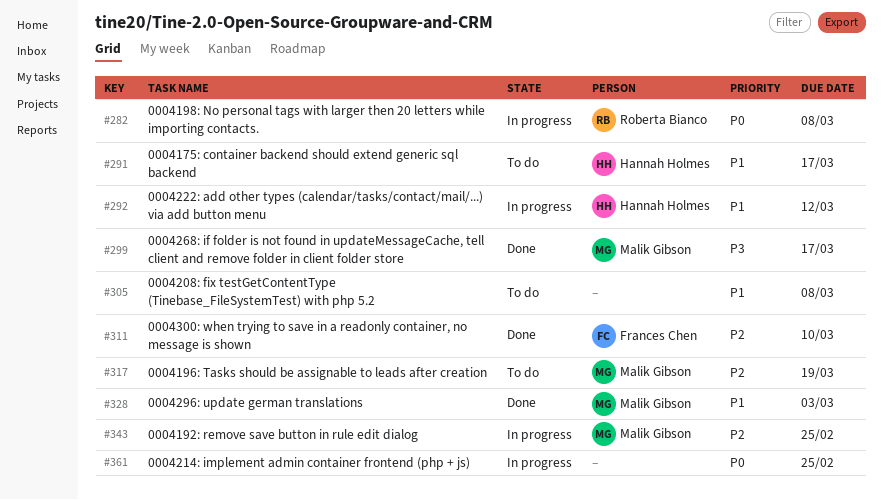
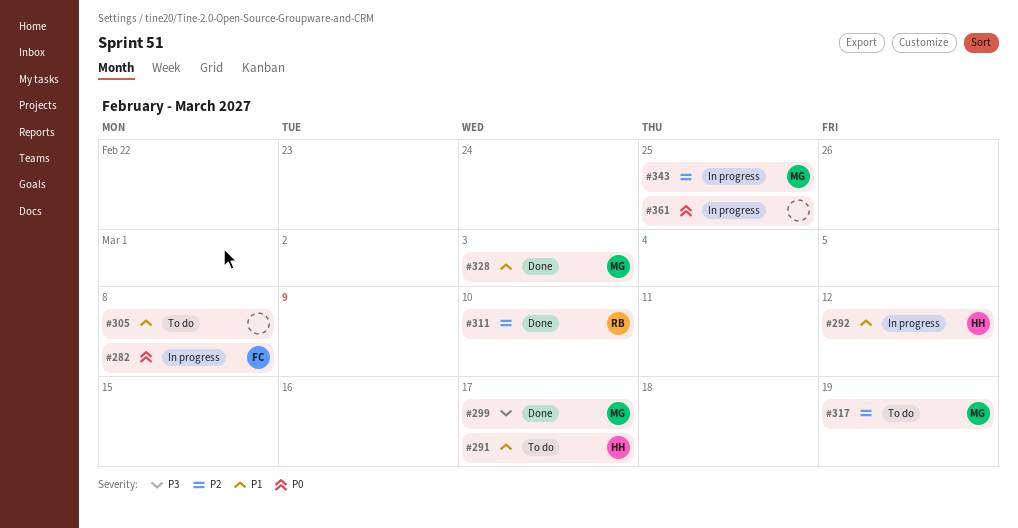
#282, owner: Roberta Bianco -> Frances Chen
#311, owner: Frances Chen -> Roberta Bianco

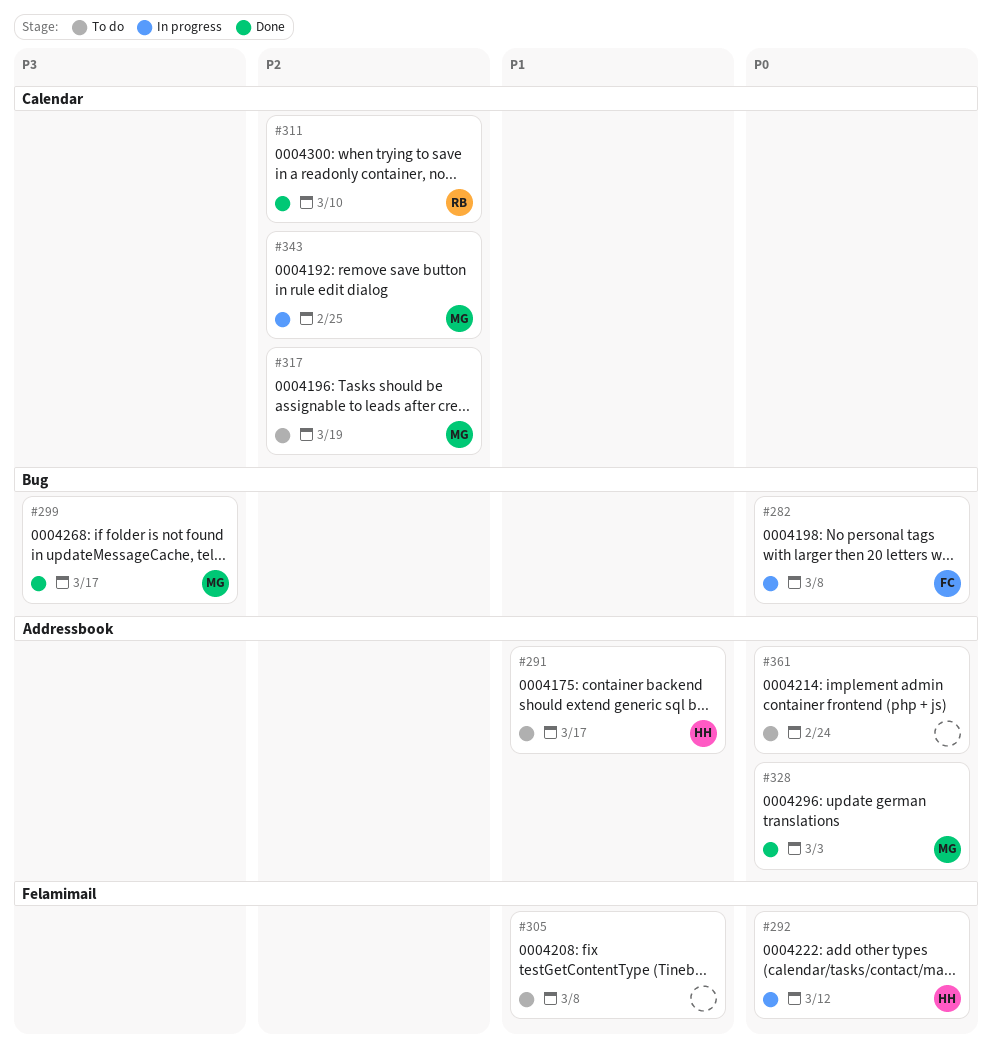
#292, priority: P1 -> P0
#328, priority: P1 -> P0
#361, status: In progress -> To do
#361, due: Feb 25 -> Feb 24

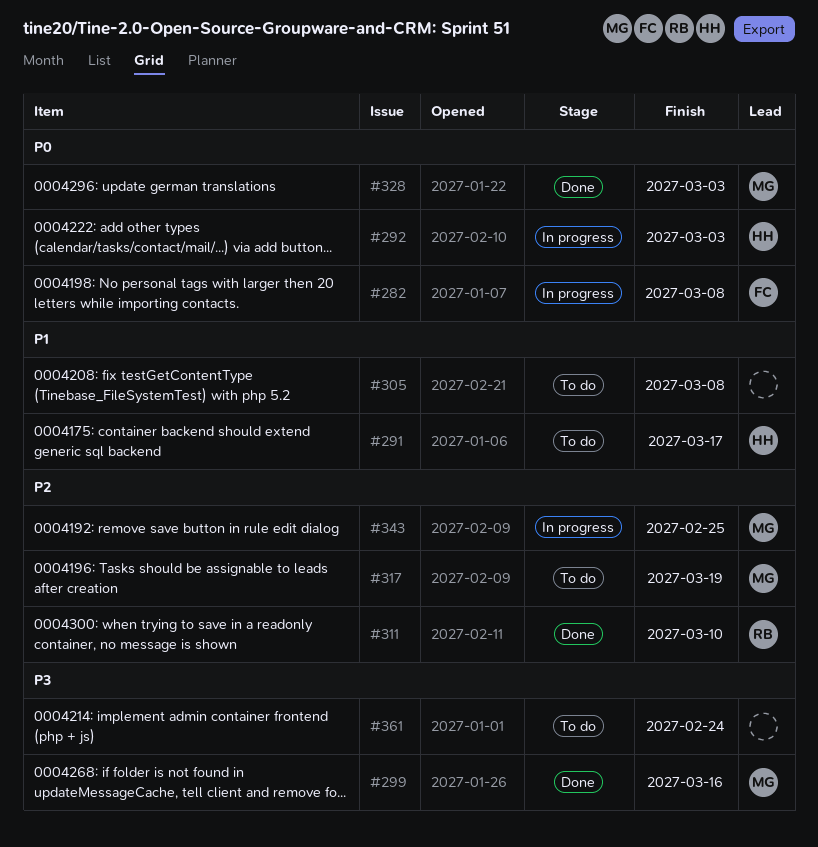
#292, due: Mar 12 -> Mar 3
#299, due: Mar 17 -> Mar 16
#361, priority: P0 -> P3

